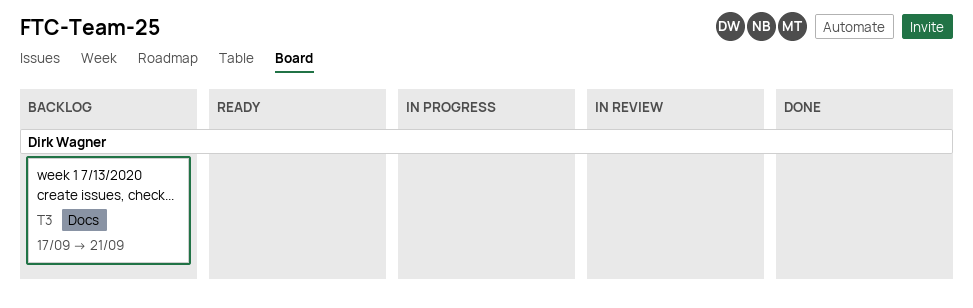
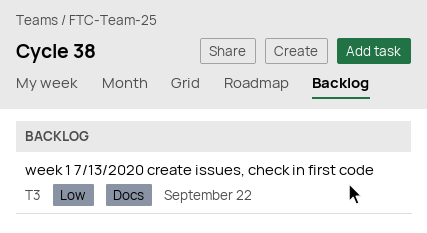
T3, due: Sep 21 -> Sep 22

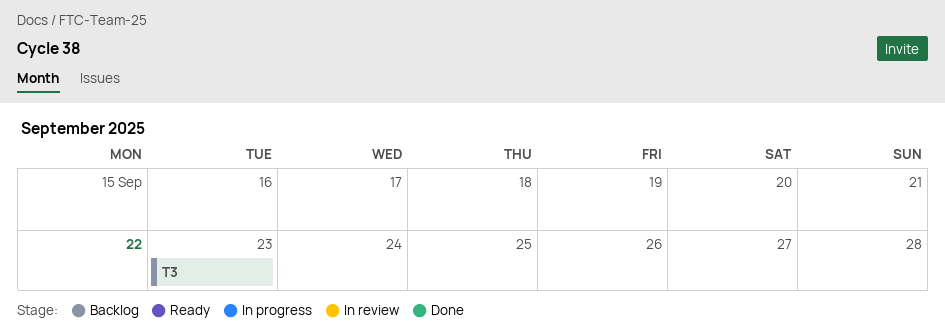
T3, due: Sep 22 -> Sep 23

